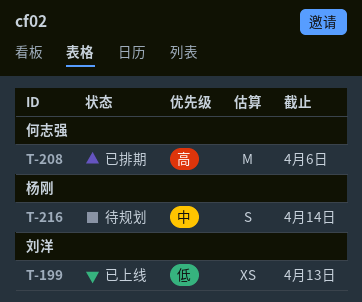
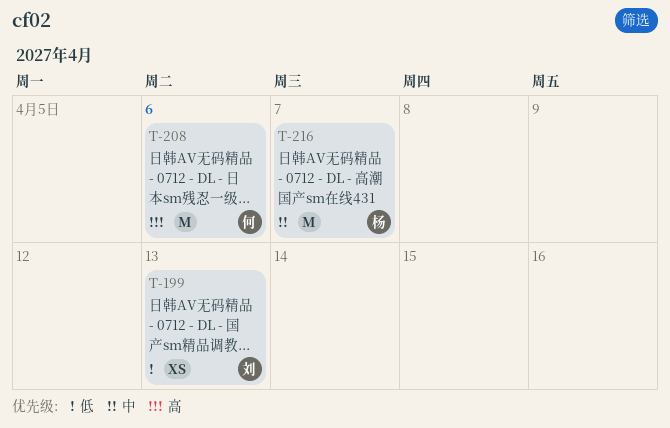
T-216, estimate: S -> M
T-216, due: Apr 14 -> Apr 7

